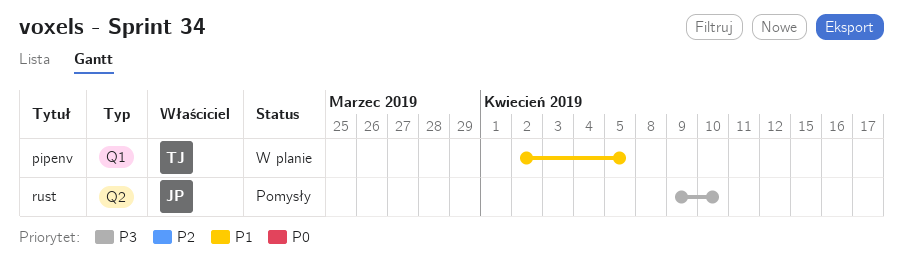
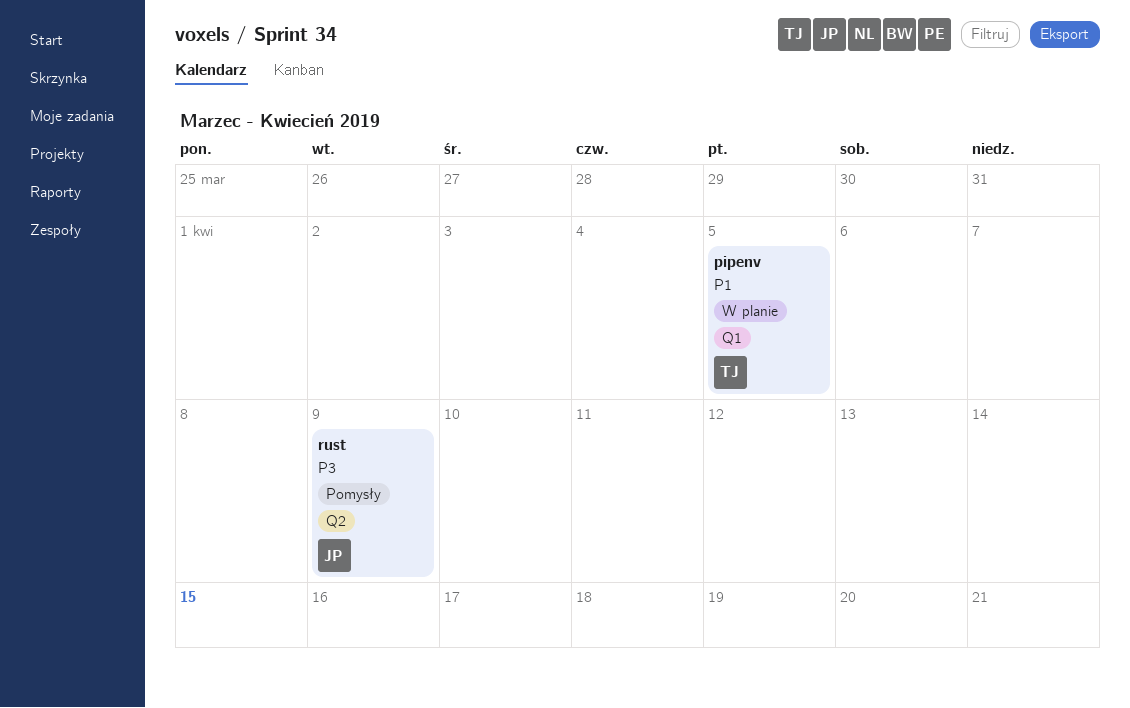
rust, due: Apr 10 -> Apr 9

